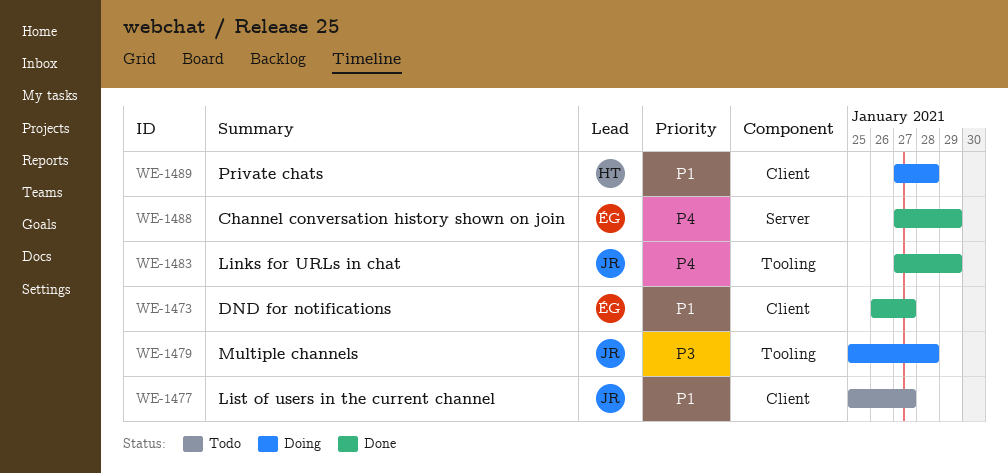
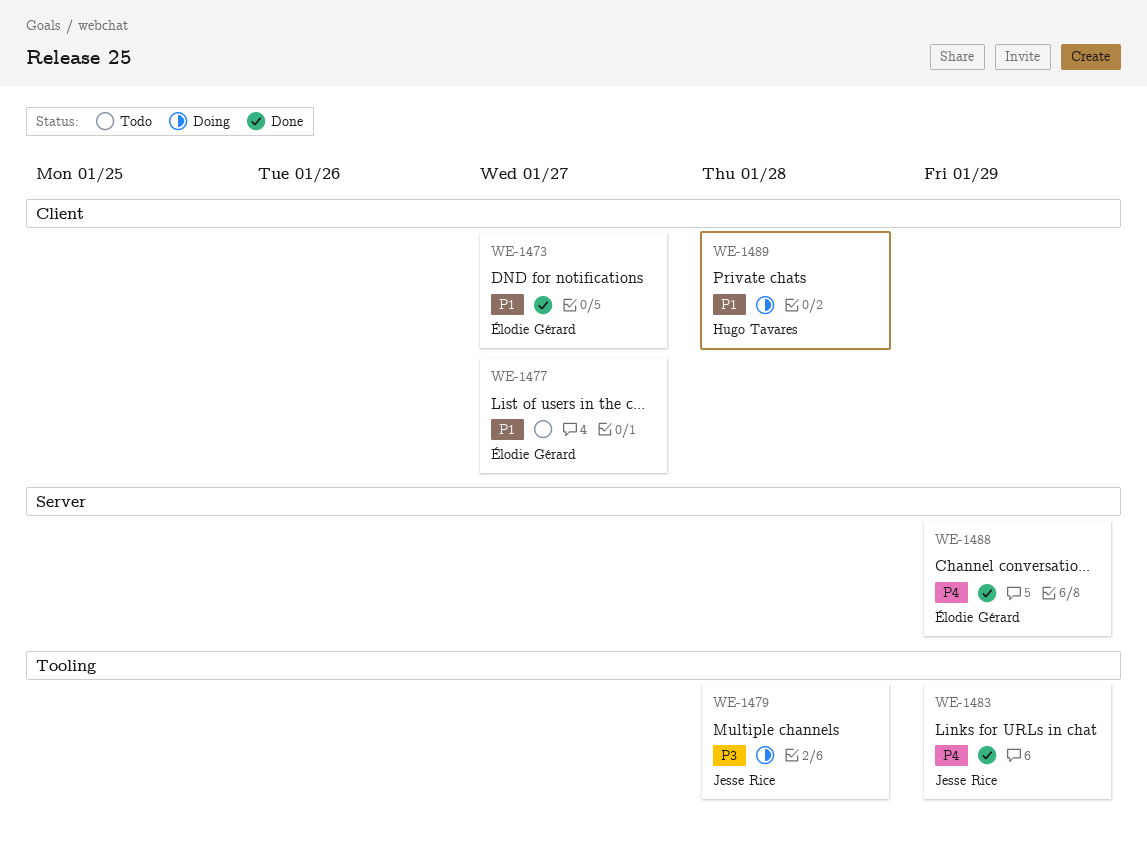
WE-1477, owner: Jesse Rice -> Élodie Gérard

